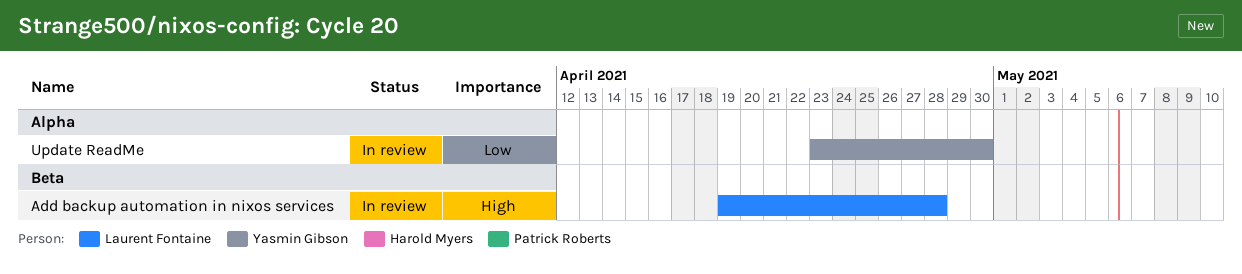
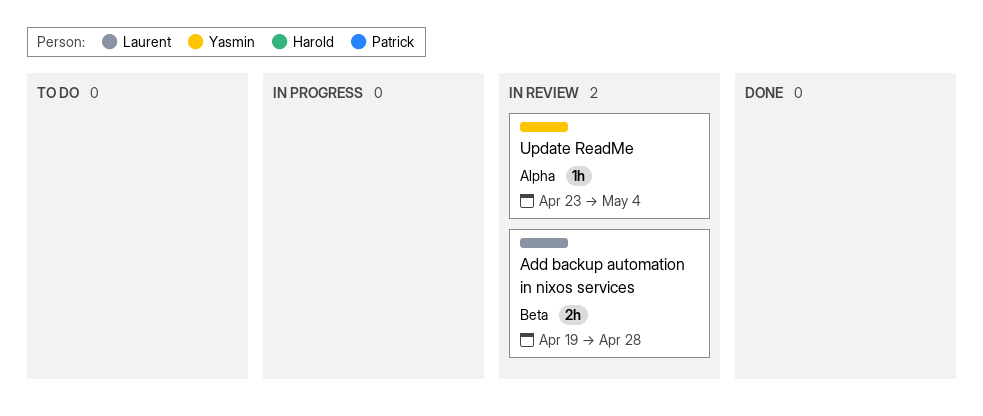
Update ReadMe, due: Apr 30 -> May 4

